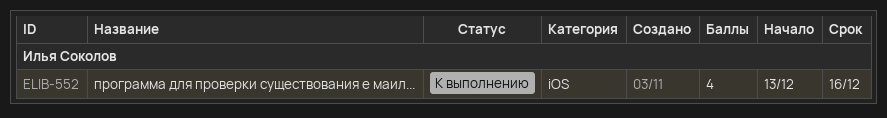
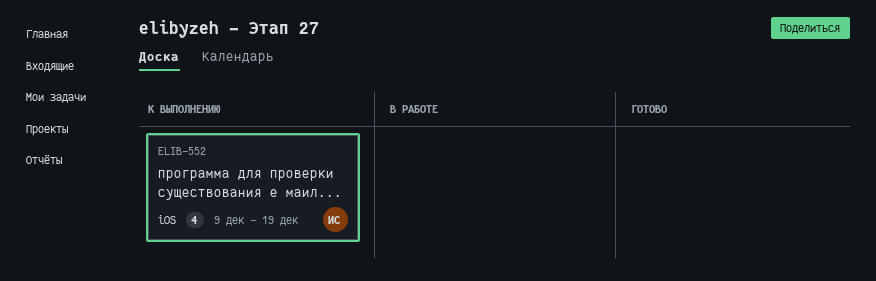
ELIB-552, start: Dec 13 -> Dec 9
ELIB-552, due: Dec 16 -> Dec 19

